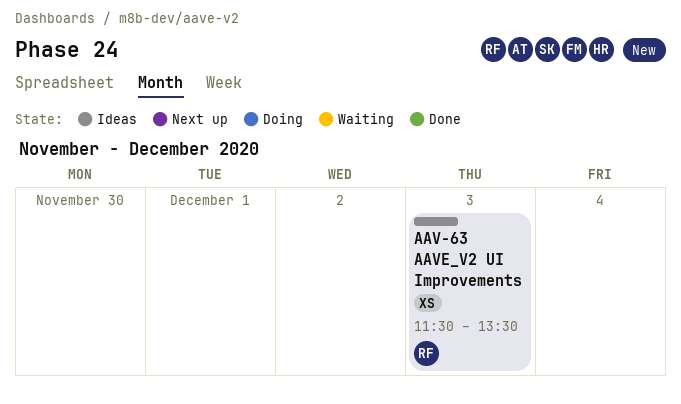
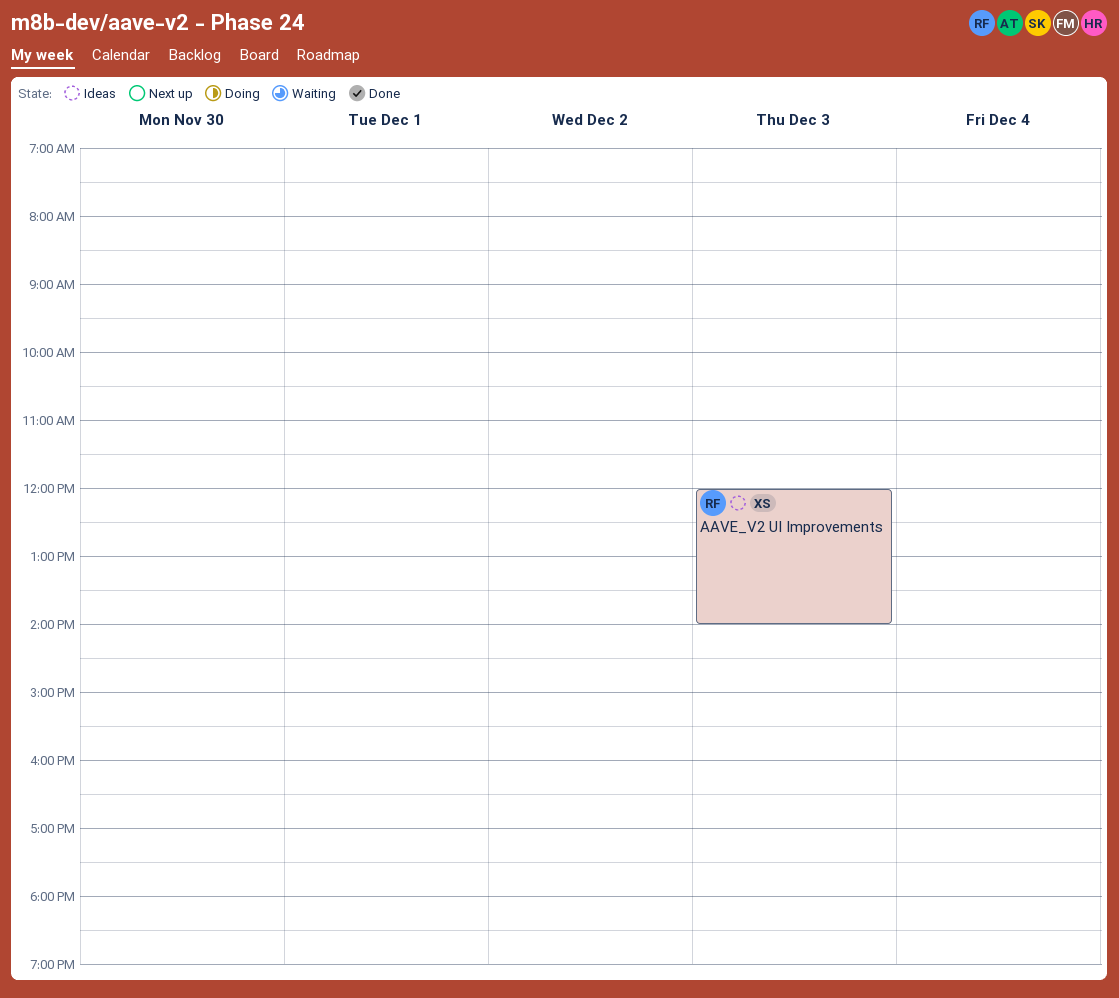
AAVE_V2 UI Improvements, begins: 11:30 -> 12:00
AAVE_V2 UI Improvements, ends: 13:30 -> 14:00

